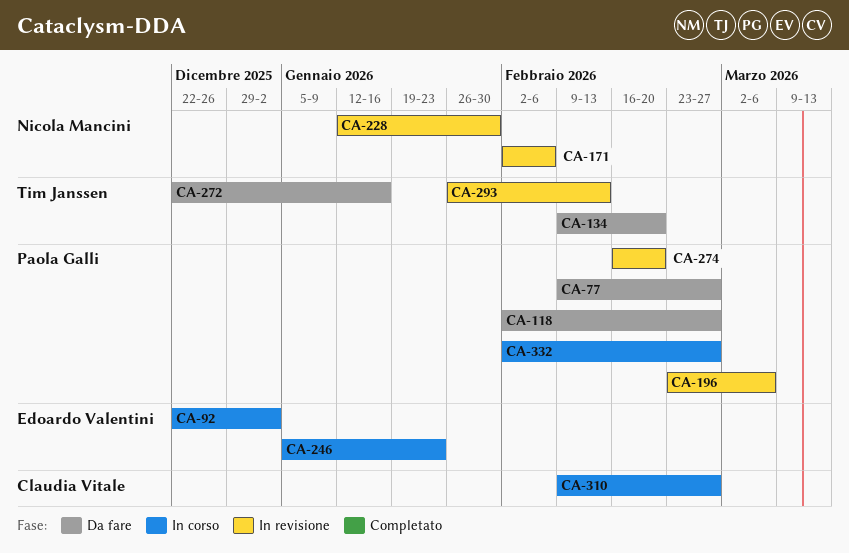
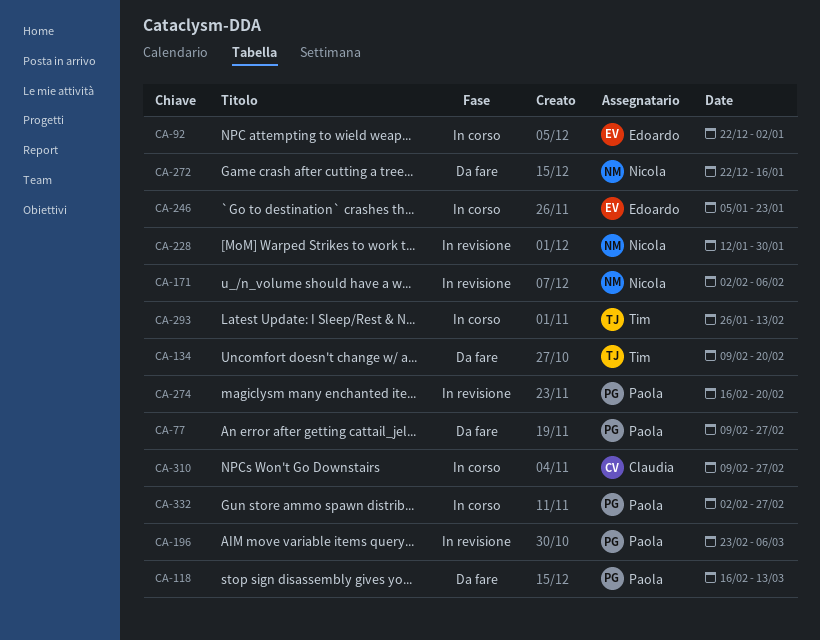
CA-118, start: Feb 2 -> Feb 16
CA-118, due: Feb 27 -> Mar 13
CA-272, owner: Tim Janssen -> Nicola Mancini
CA-293, status: In revisione -> In corso

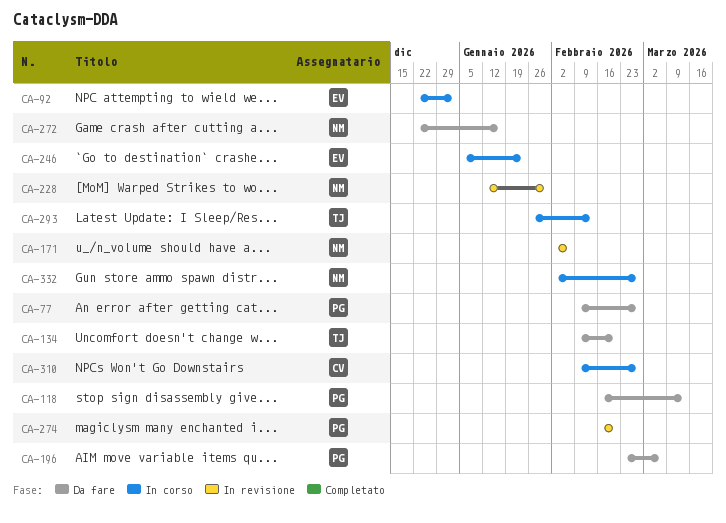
CA-196, status: In revisione -> Da fare
CA-332, owner: Paola -> Nicola

